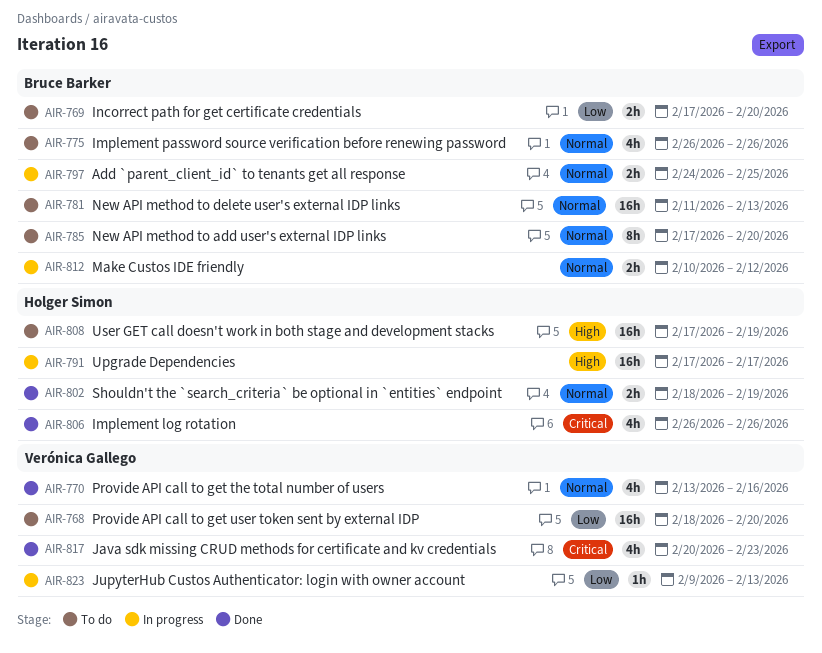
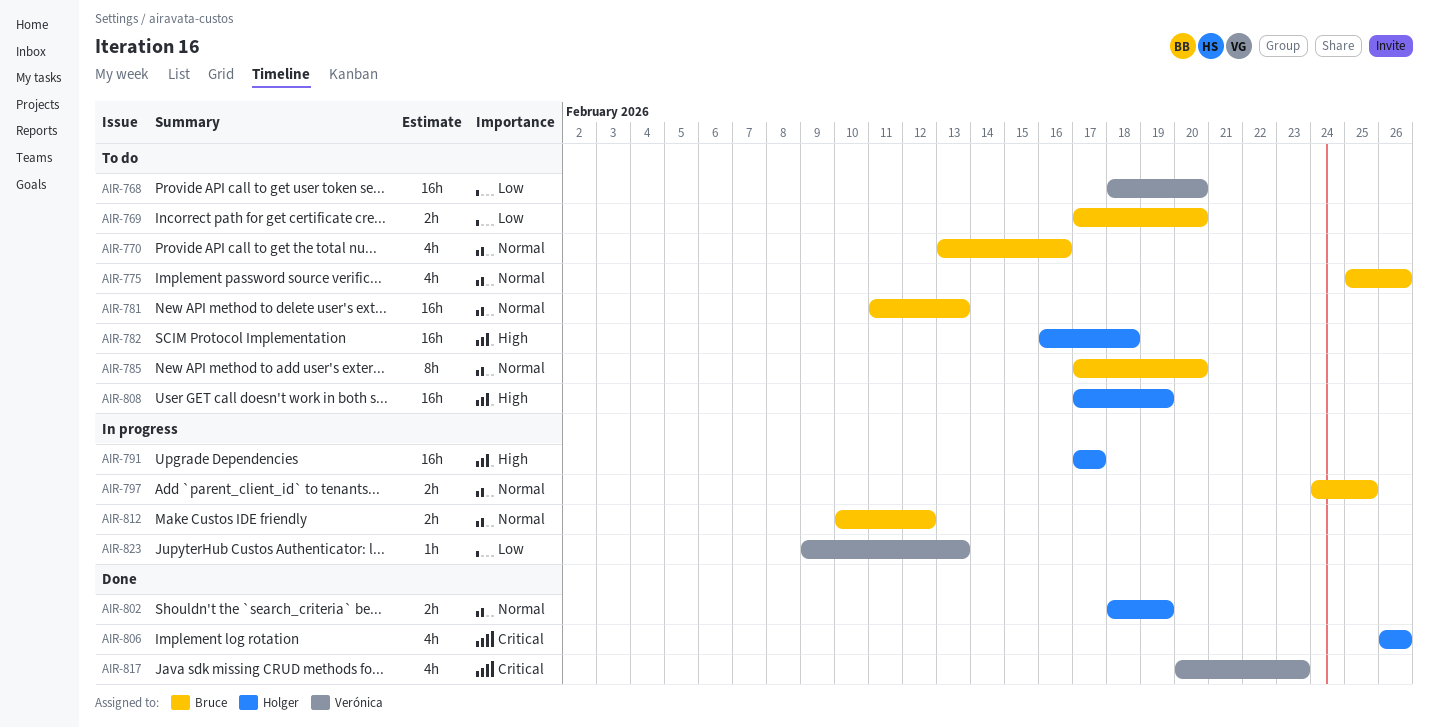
AIR-770, status: Done -> To do
AIR-770, owner: Verónica Gallego -> Bruce Barker
AIR-775, start: Feb 26 -> Feb 25
AIR-782: none -> present

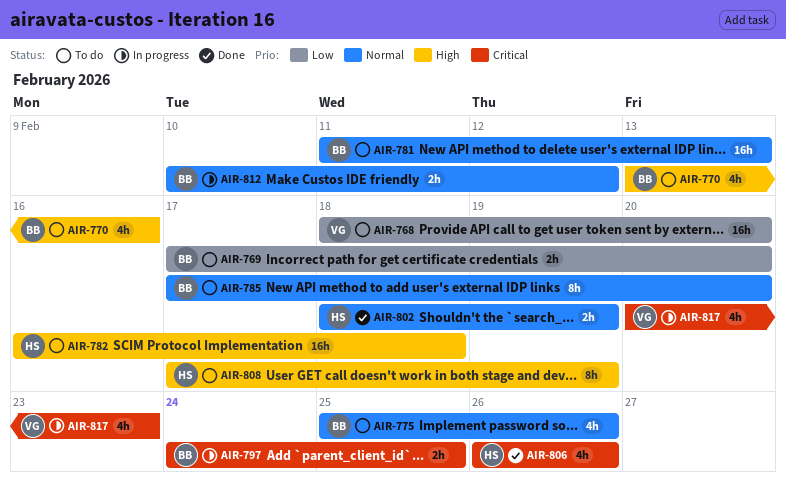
AIR-770, priority: Normal -> High
AIR-791: present -> none
AIR-797, priority: Normal -> Critical
AIR-808, estimate: 16h -> 8h
AIR-817, status: Done -> In progress
AIR-823: present -> none

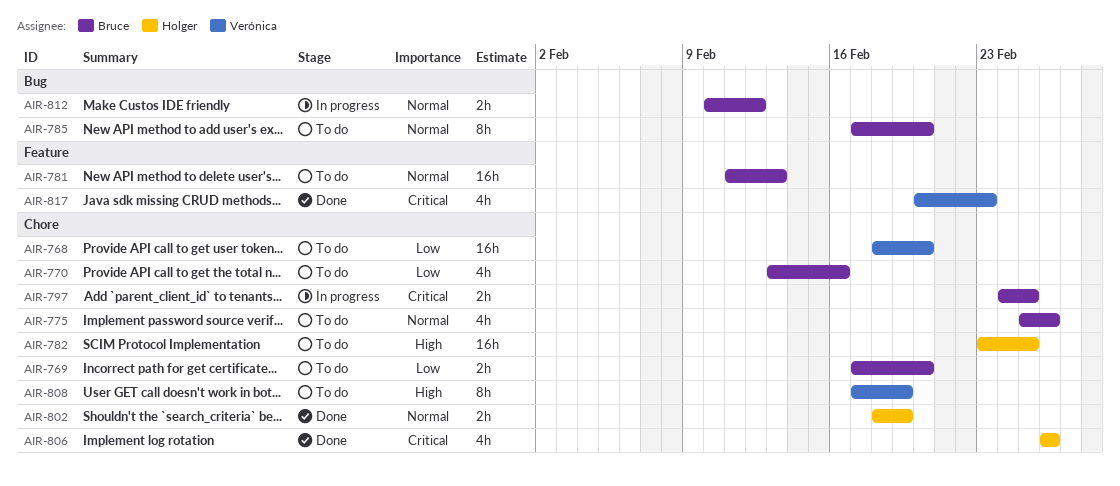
AIR-770, priority: High -> Low
AIR-782, start: Feb 16 -> Feb 23
AIR-782, due: Feb 18 -> Feb 25
AIR-808, owner: Holger -> Verónica
AIR-817, status: In progress -> Done

